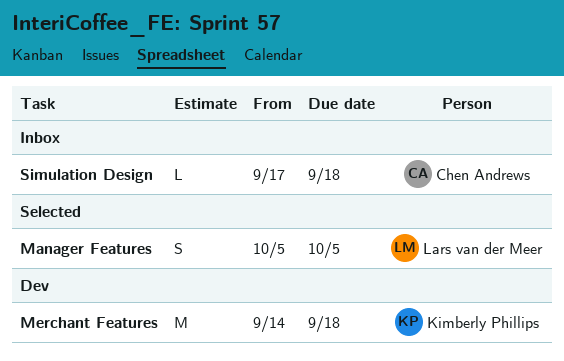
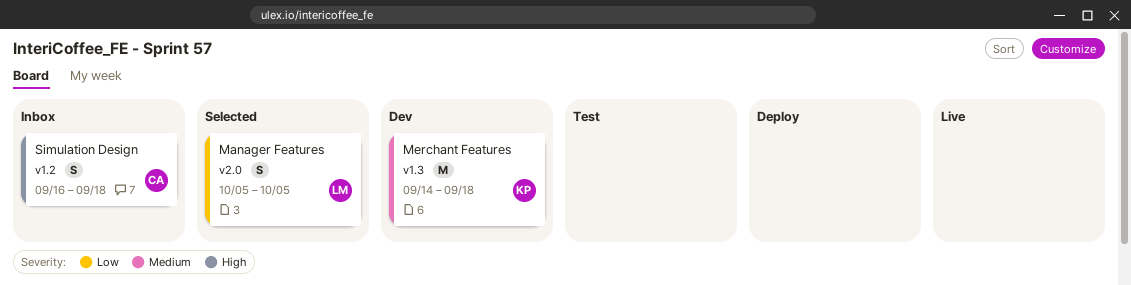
Simulation Design, estimate: L -> S
Simulation Design, start: Sep 17 -> Sep 16

